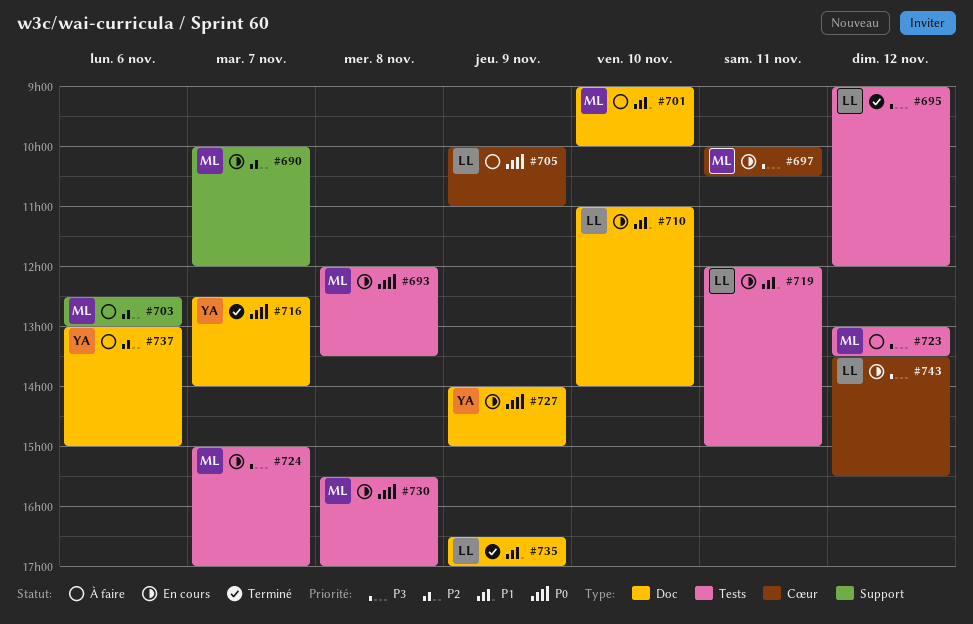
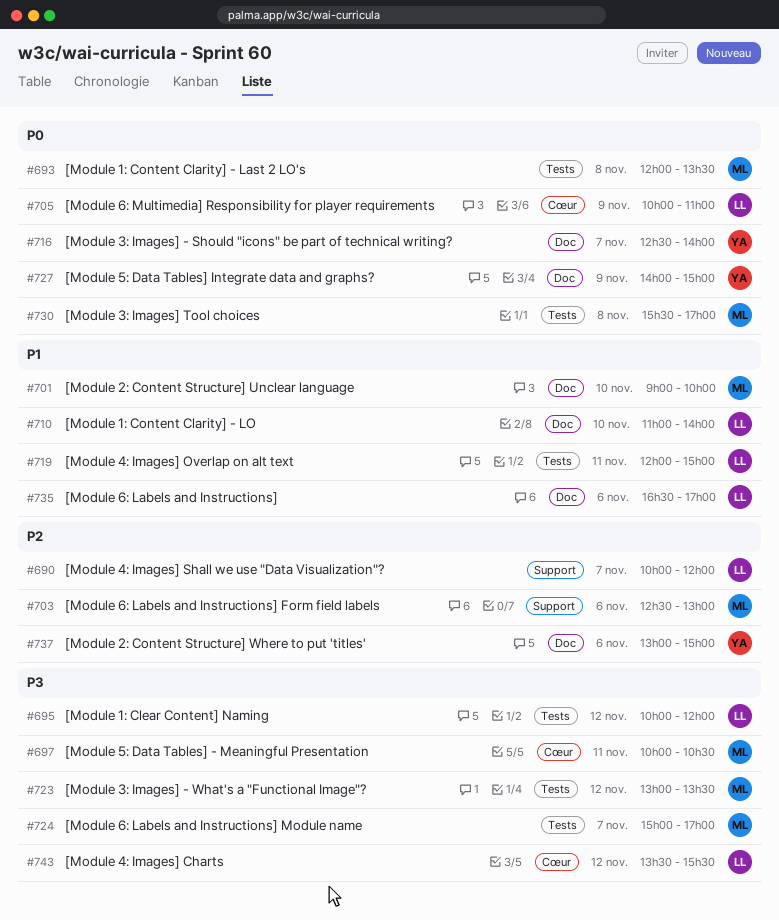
#690, owner: ML -> LL
#695, begins: 09:00 -> 10:00
#735, day: Nov 9 -> Nov 6

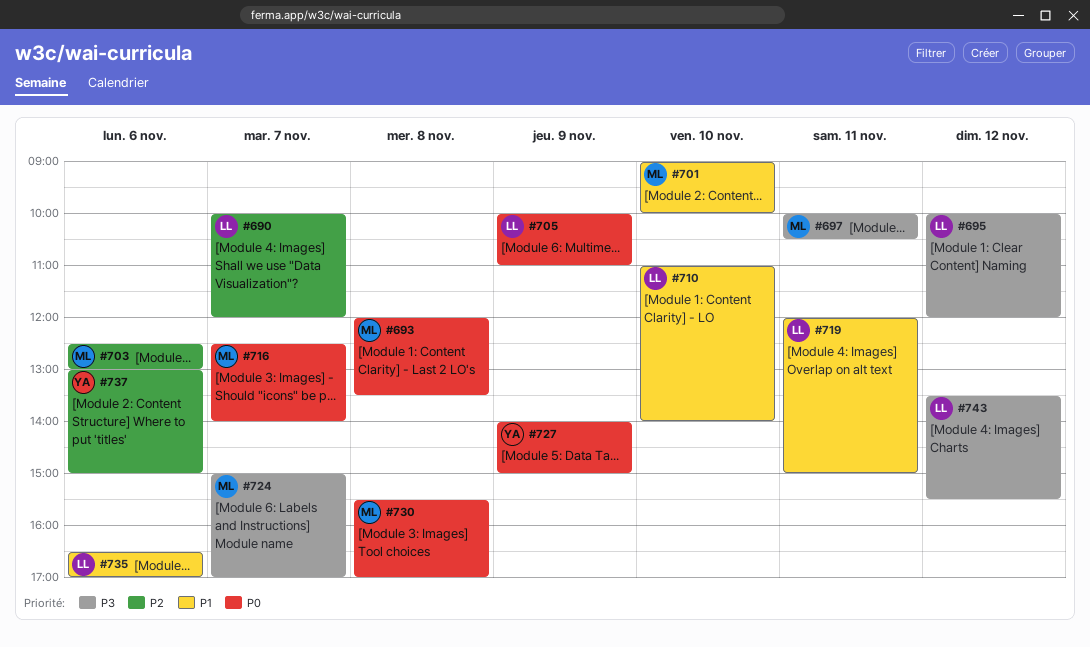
#716, owner: YA -> ML
#723: present -> none

